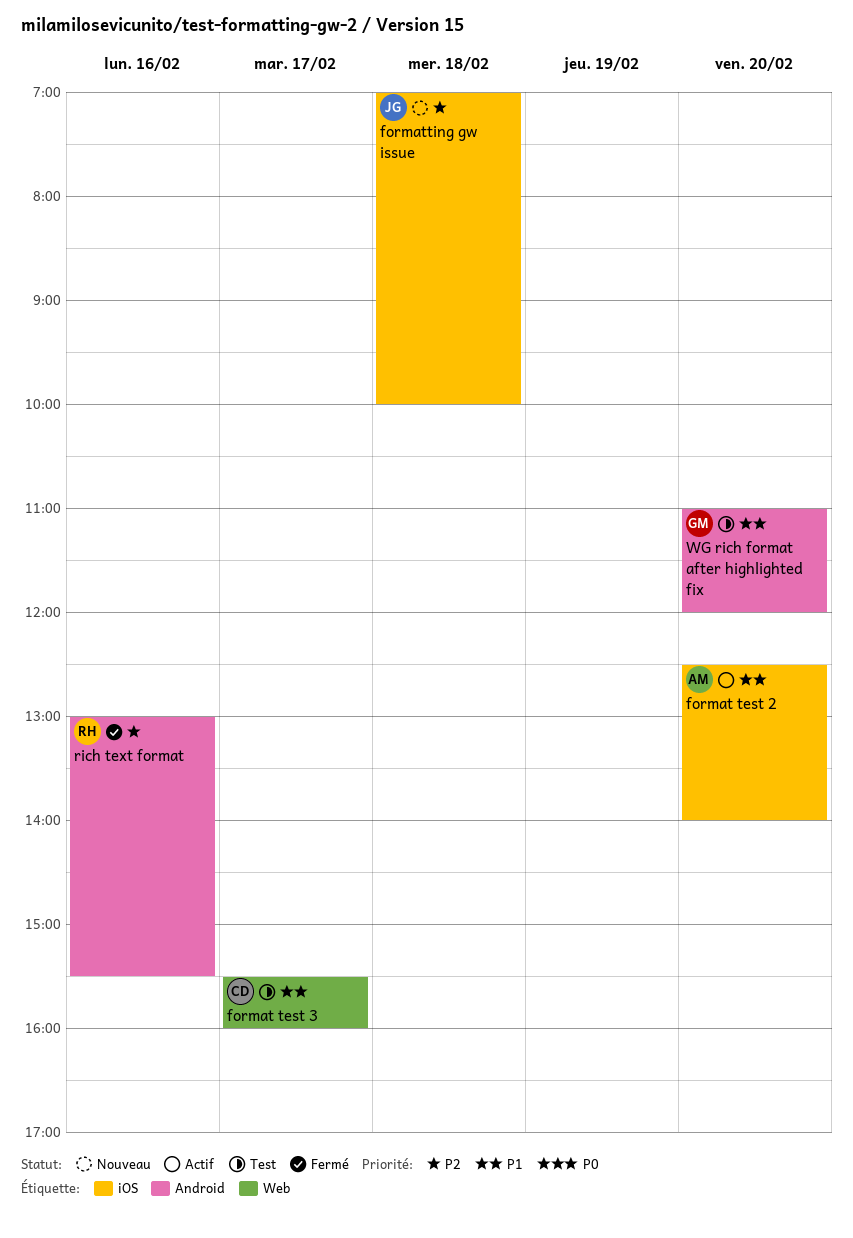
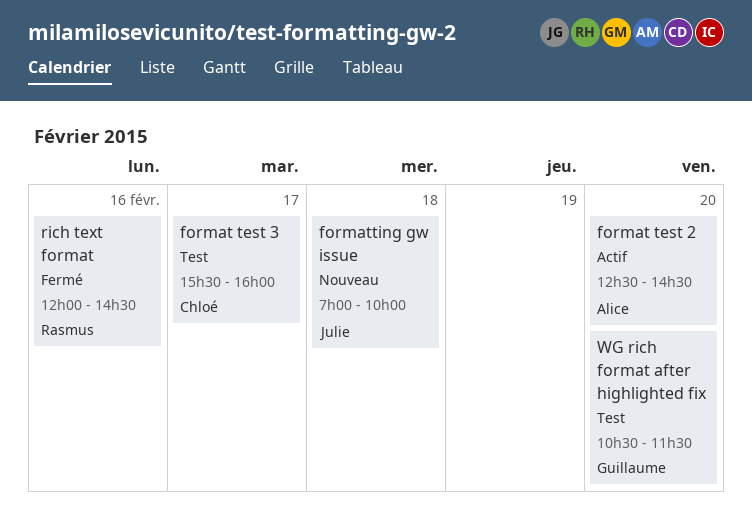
format test 2, ends: 14:00 -> 14:30
rich text format, begins: 13:00 -> 12:00
rich text format, ends: 15:30 -> 14:30
WG rich format after highlighted fix, begins: 11:00 -> 10:30
WG rich format after highlighted fix, ends: 12:00 -> 11:30

